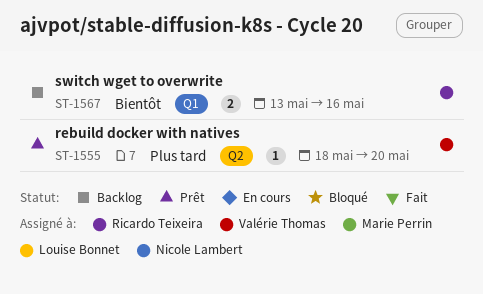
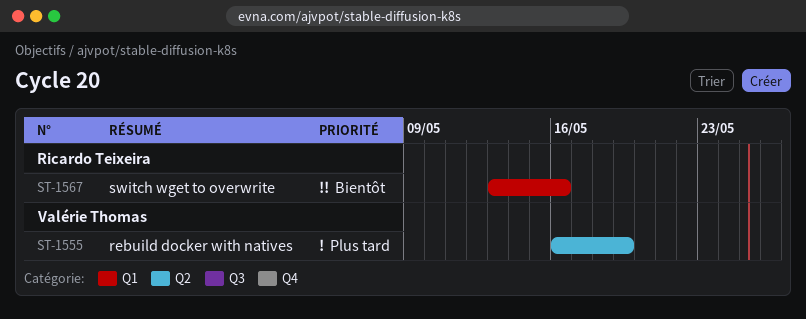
ST-1555, start: May 18 -> May 16
ST-1555, due: May 20 -> May 19

